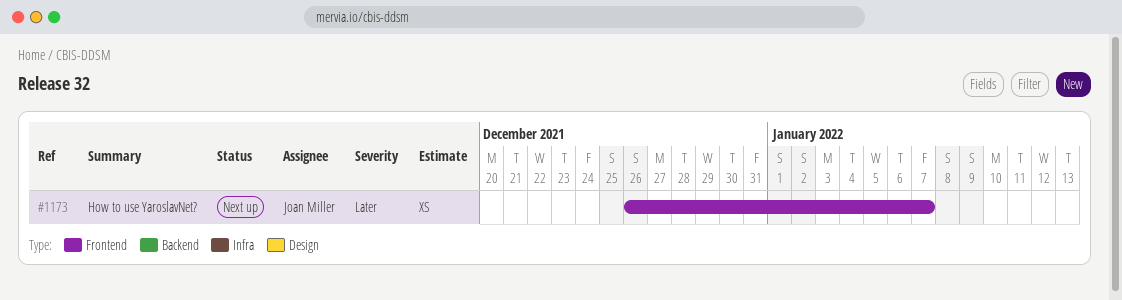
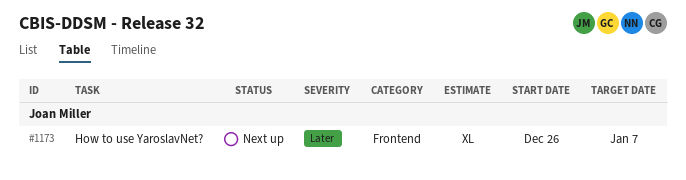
#1173, estimate: XS -> XL

